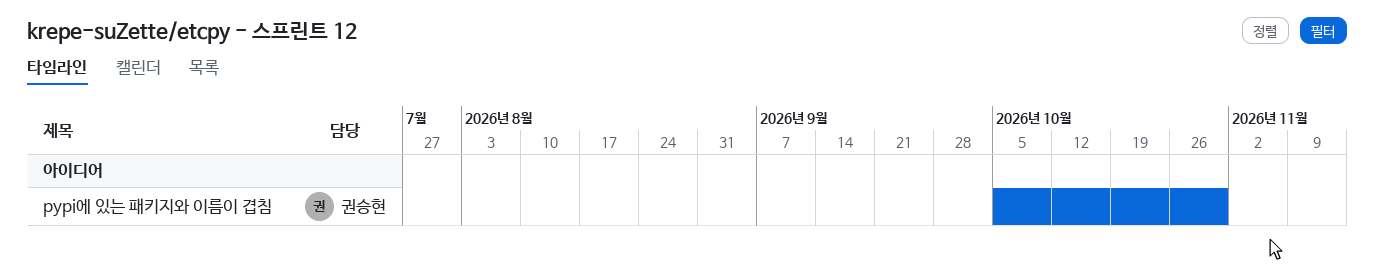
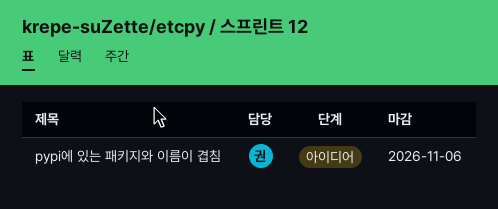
pypi에 있는 패키지와 이름이 겹침, due: Oct 30 -> Nov 6

